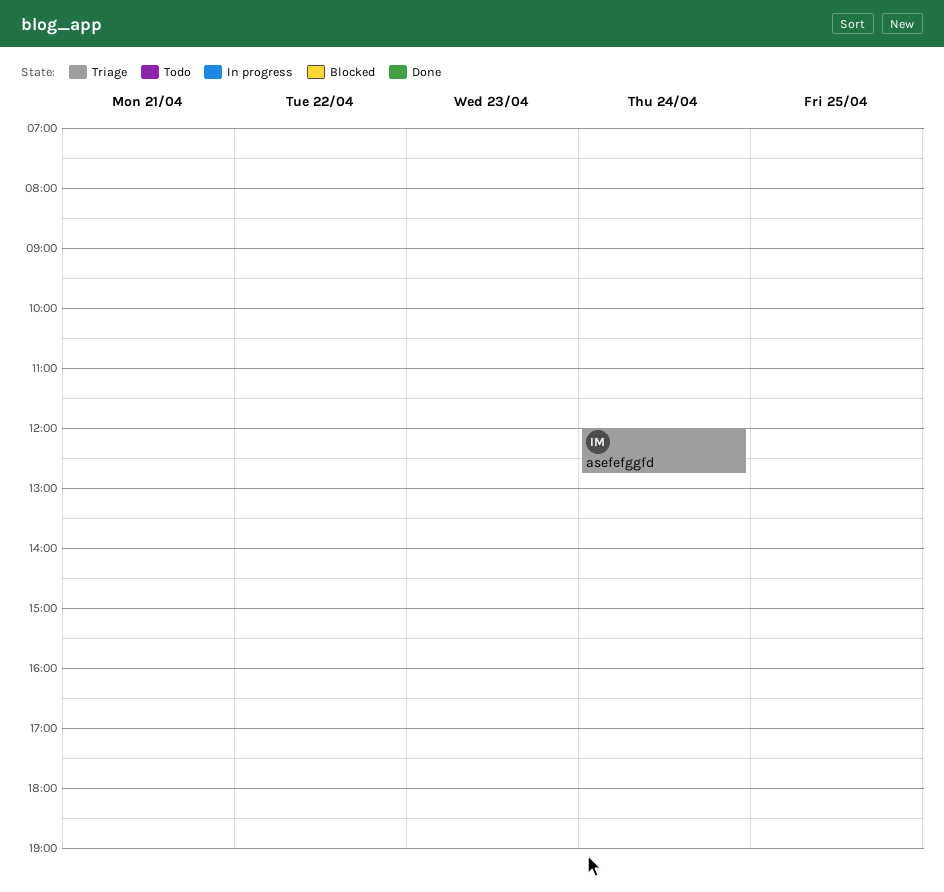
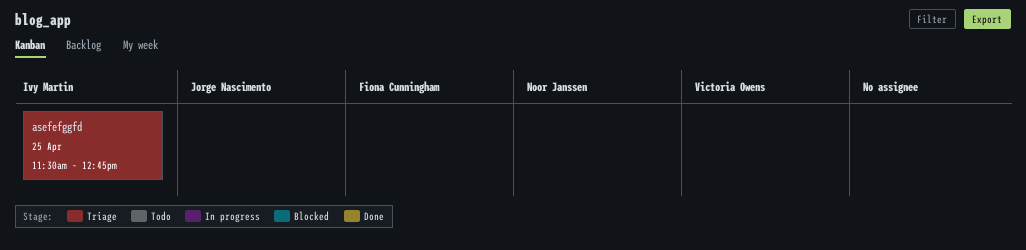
asefefggfd, day: Apr 24 -> Apr 25
asefefggfd, begins: 12:00 -> 11:30

